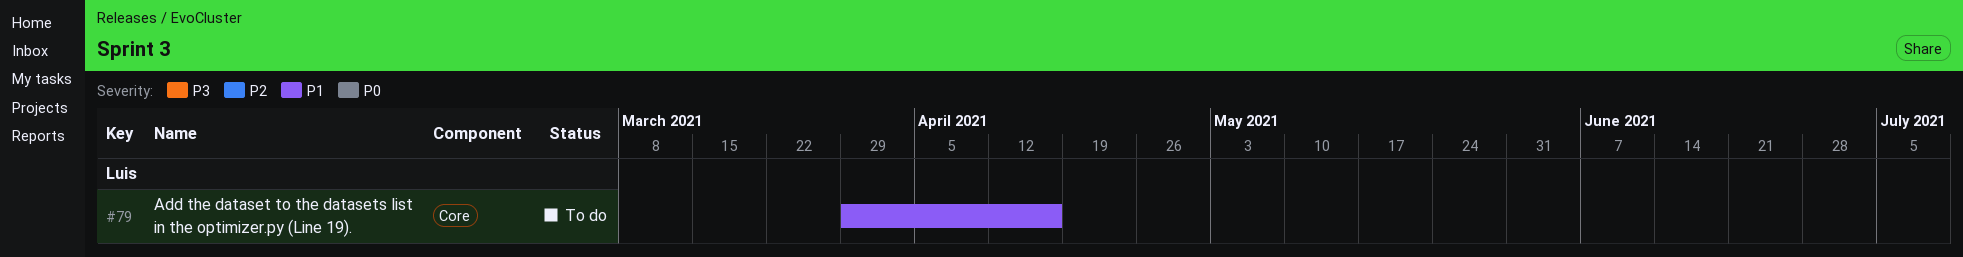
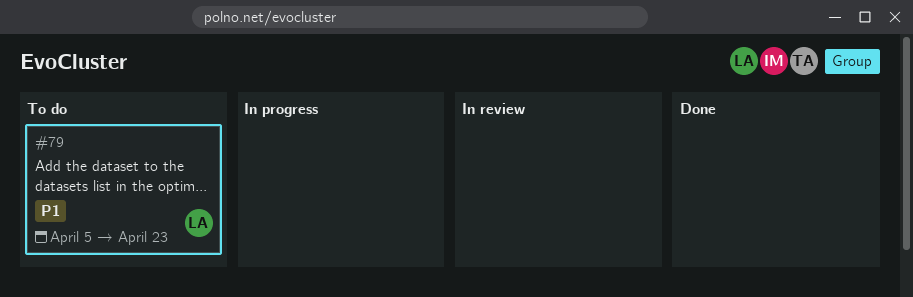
#79, start: Mar 29 -> Apr 5
#79, due: Apr 16 -> Apr 23

